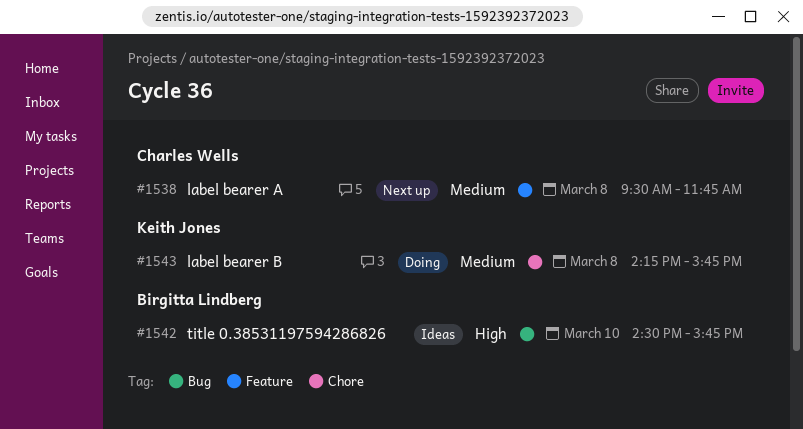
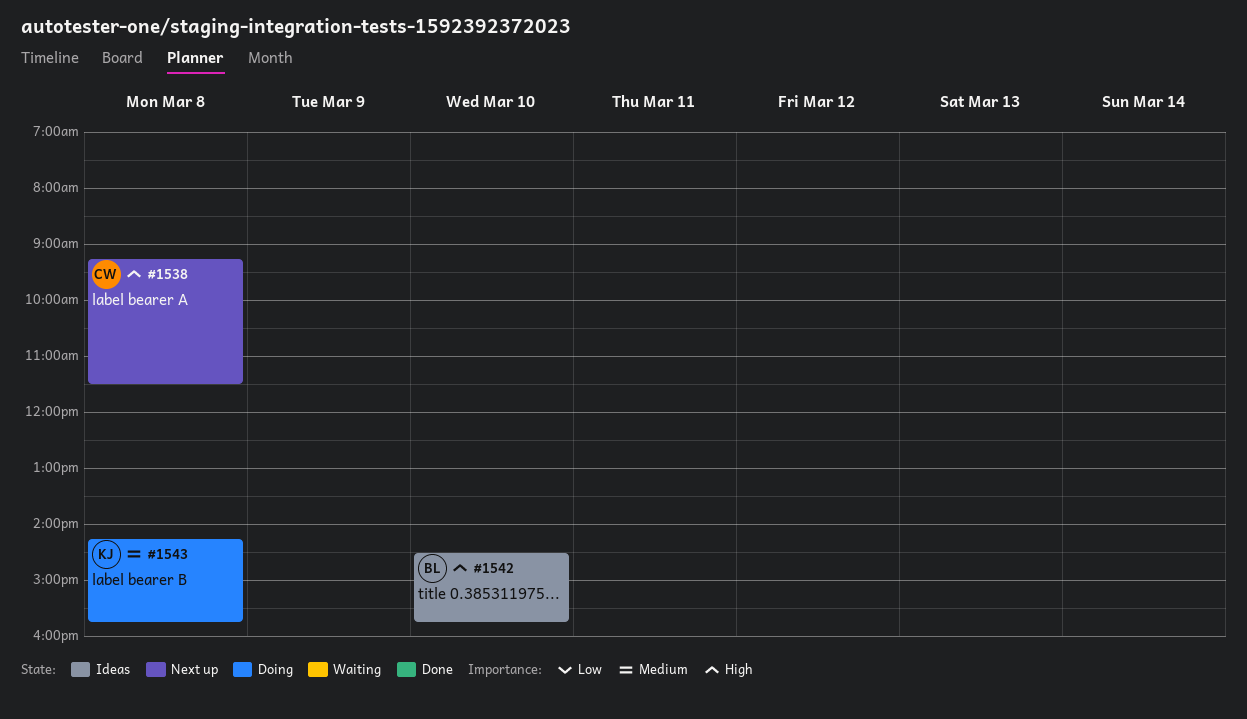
#1538, priority: Medium -> High
#1538, begins: 09:30 -> 09:15
#1538, ends: 11:45 -> 11:30

